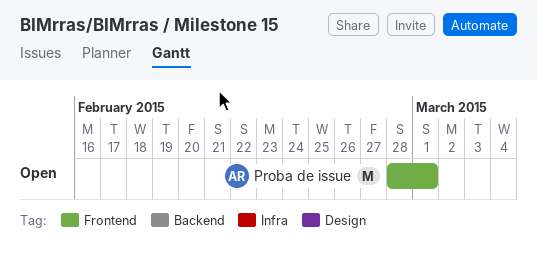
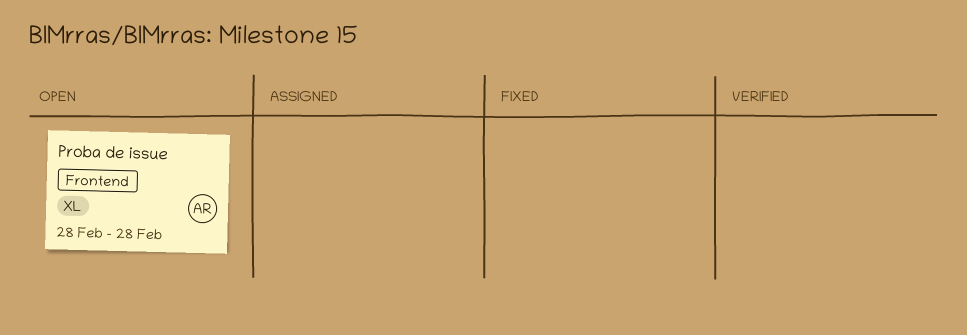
Proba de issue, estimate: M -> XL
Proba de issue, due: Mar 1 -> Feb 28

